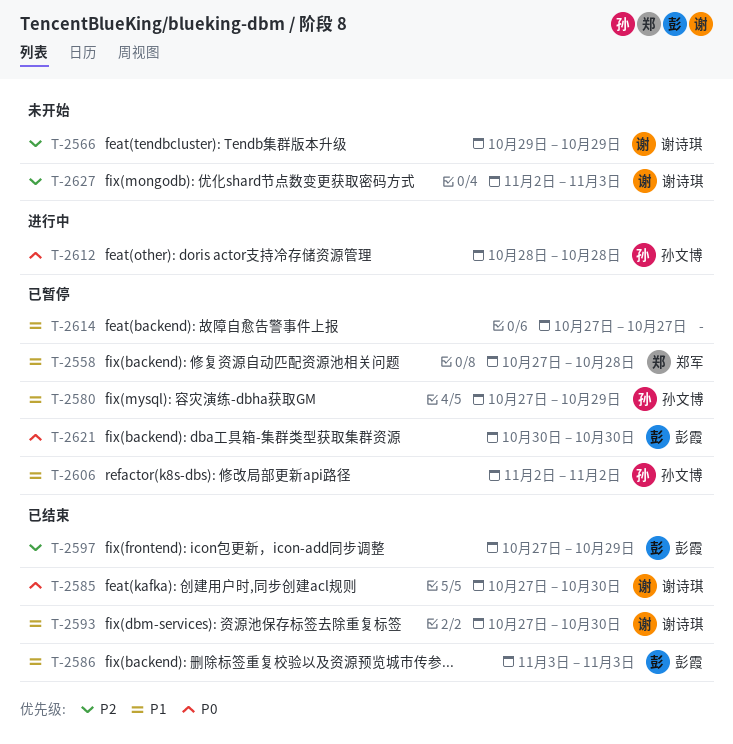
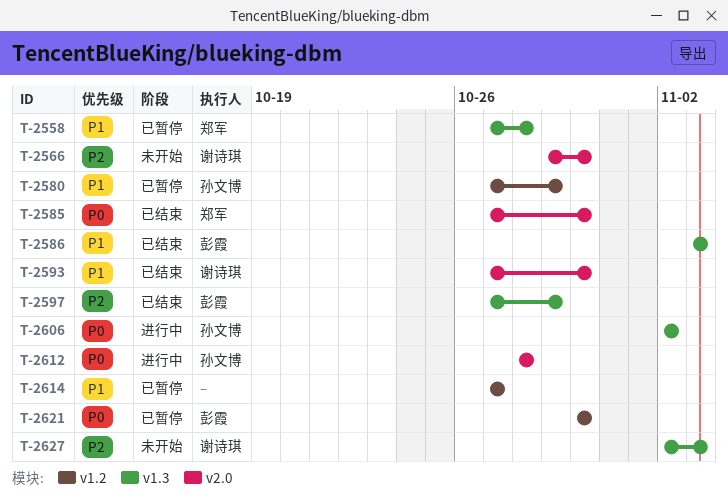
T-2566, due: Oct 29 -> Oct 30
T-2585, owner: 谢诗琪 -> 郑军
T-2606, status: 已暂停 -> 进行中
T-2606, priority: P1 -> P0

